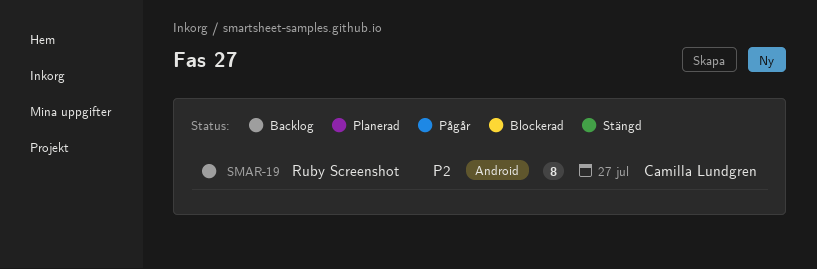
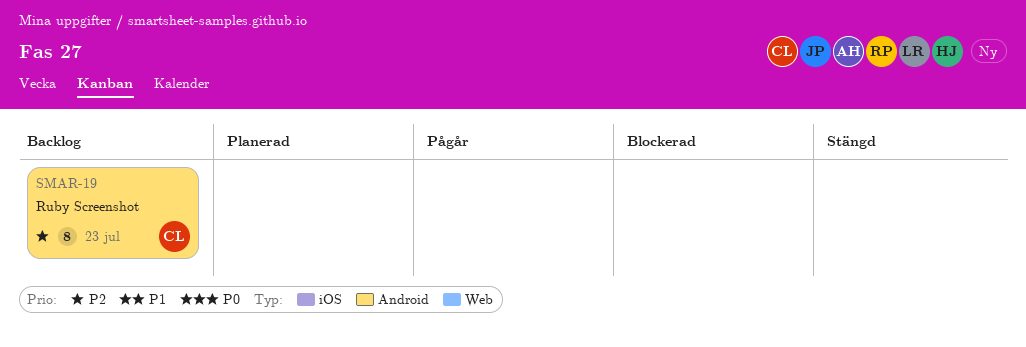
SMAR-19, due: Jul 27 -> Jul 23

